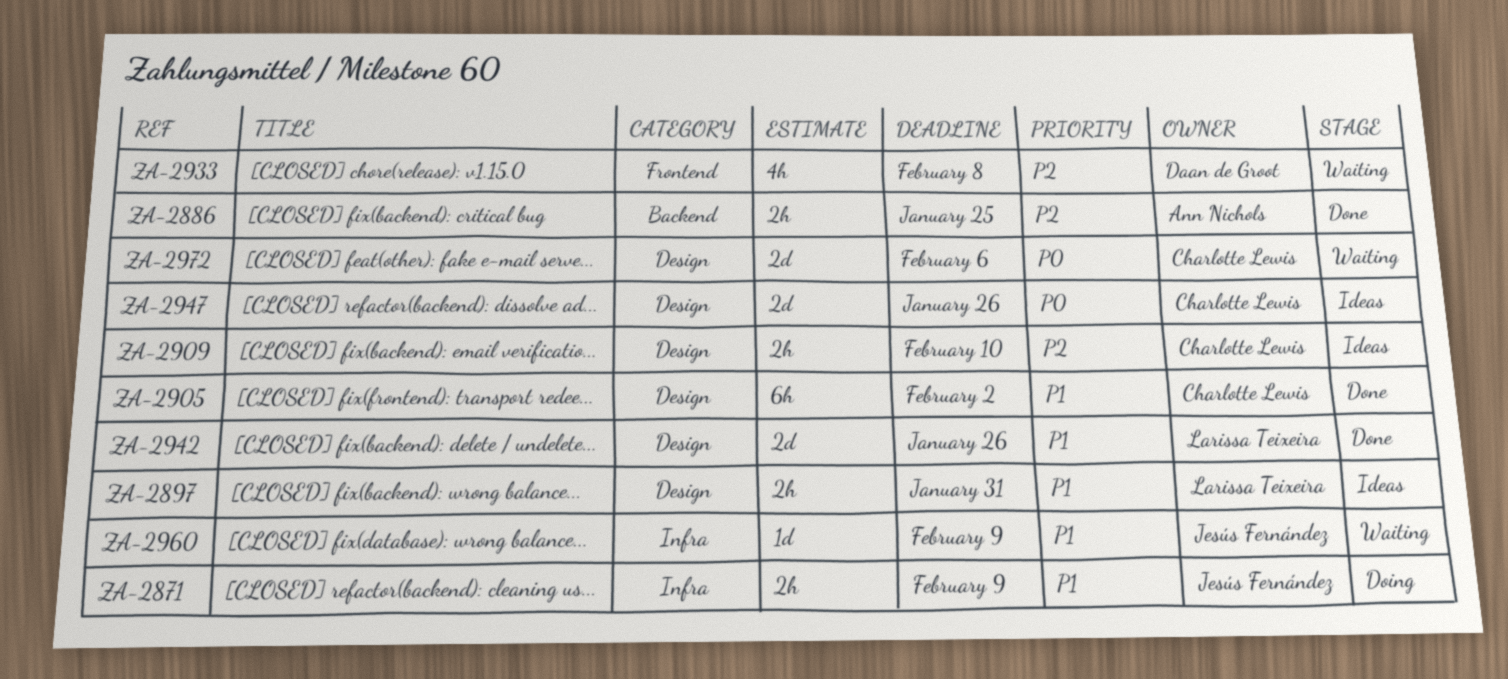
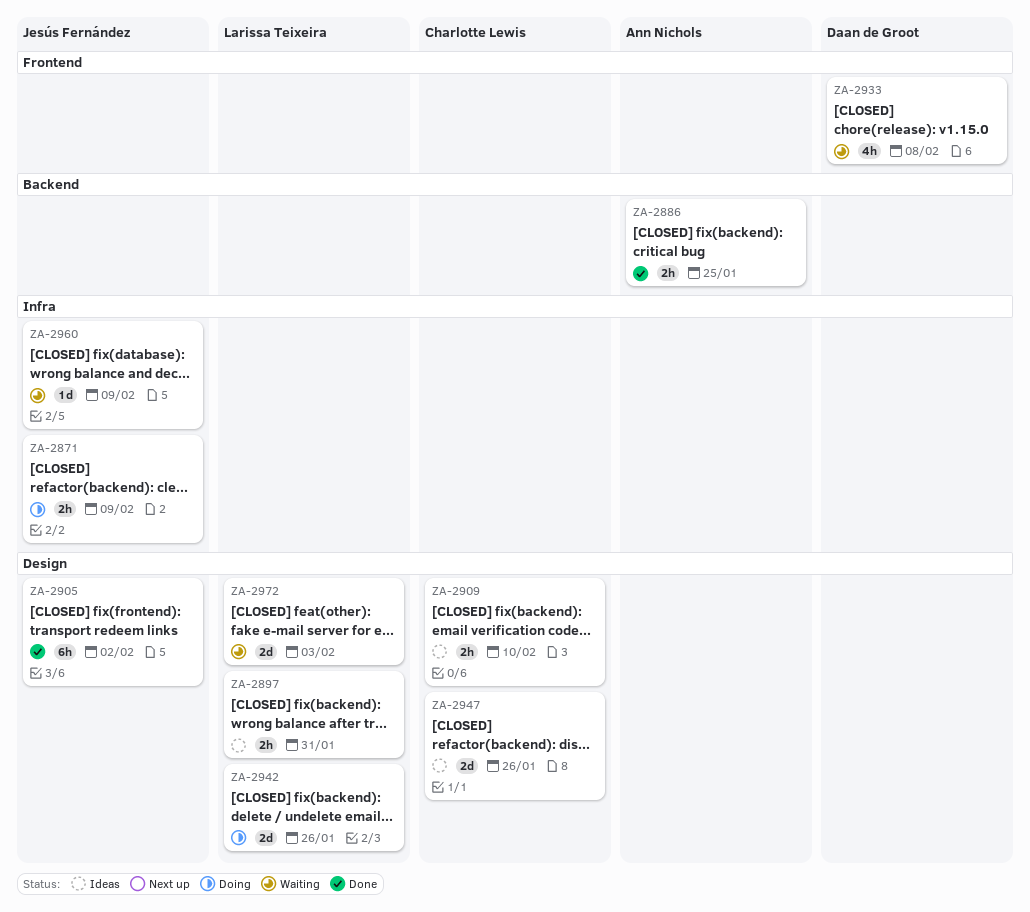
ZA-2905, owner: Charlotte Lewis -> Jesús Fernández
ZA-2942, status: Done -> Doing
ZA-2972, owner: Charlotte Lewis -> Larissa Teixeira
ZA-2972, due: Feb 6 -> Feb 3

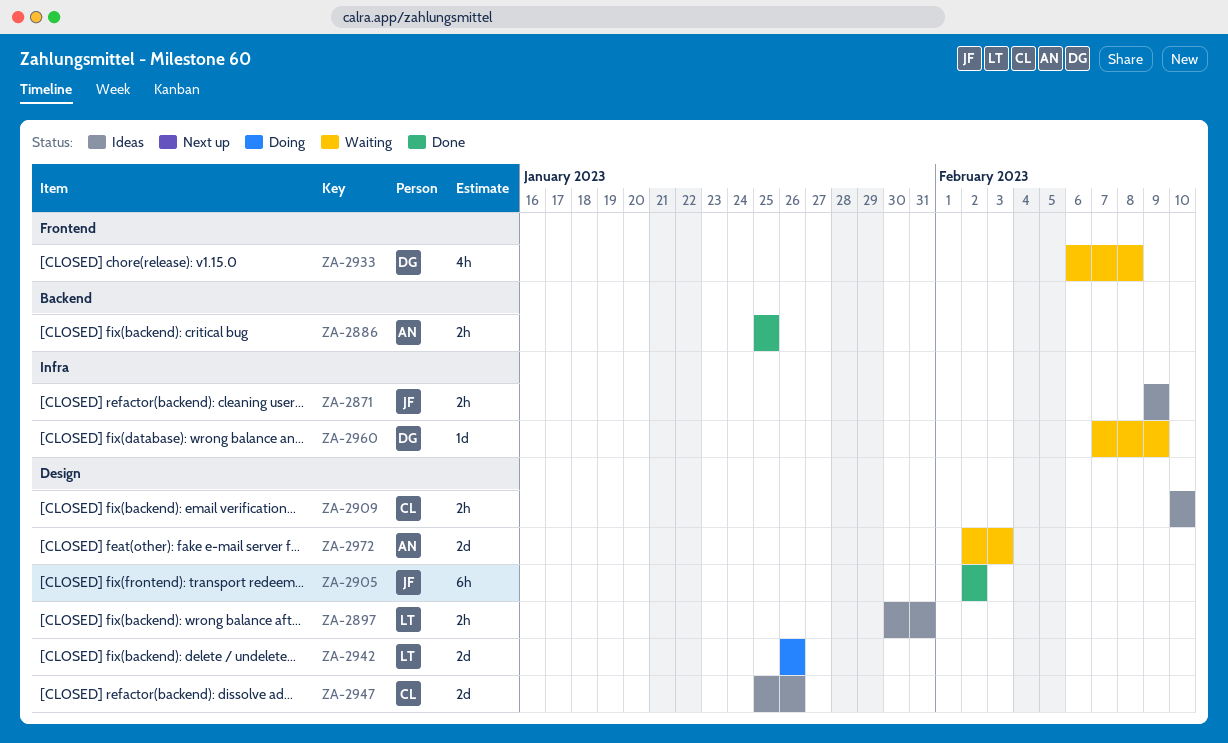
ZA-2871, status: Doing -> Ideas
ZA-2960, owner: Jesús Fernández -> Daan de Groot
ZA-2972, owner: Larissa Teixeira -> Ann Nichols

